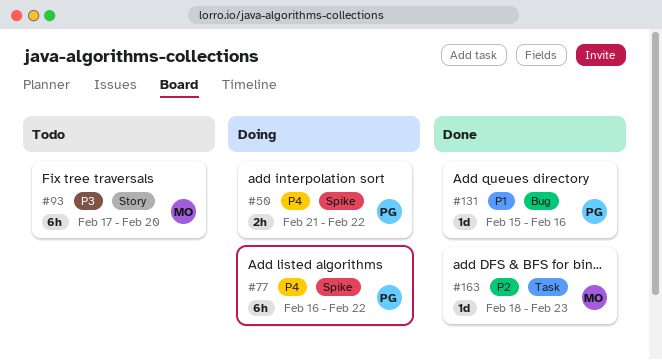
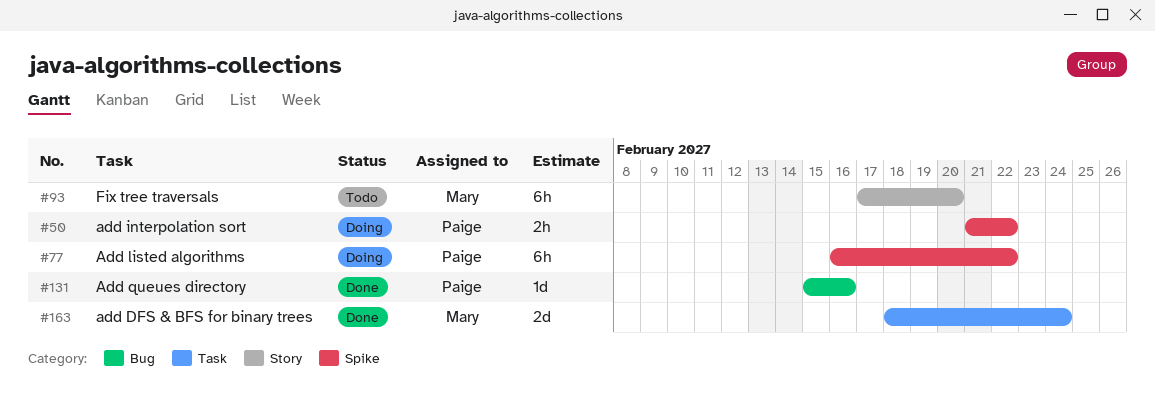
#163, estimate: 1d -> 2d
#163, due: Feb 23 -> Feb 24

